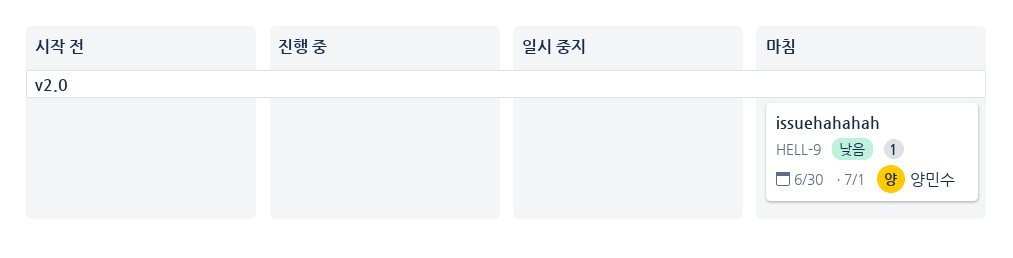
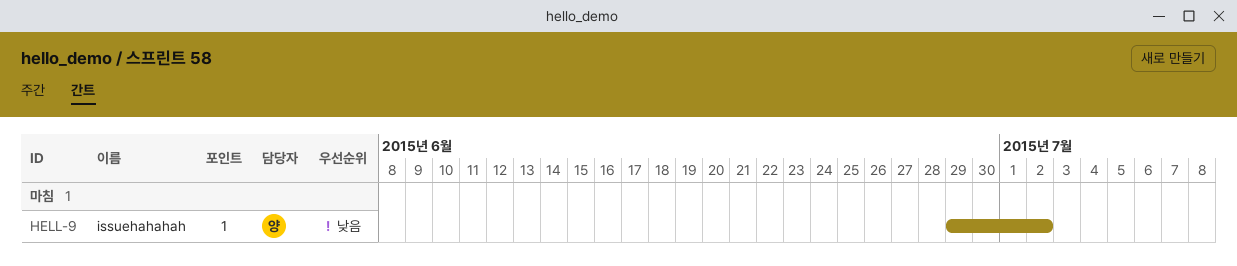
HELL-9, start: Jun 30 -> Jun 29
HELL-9, due: Jul 1 -> Jul 2

